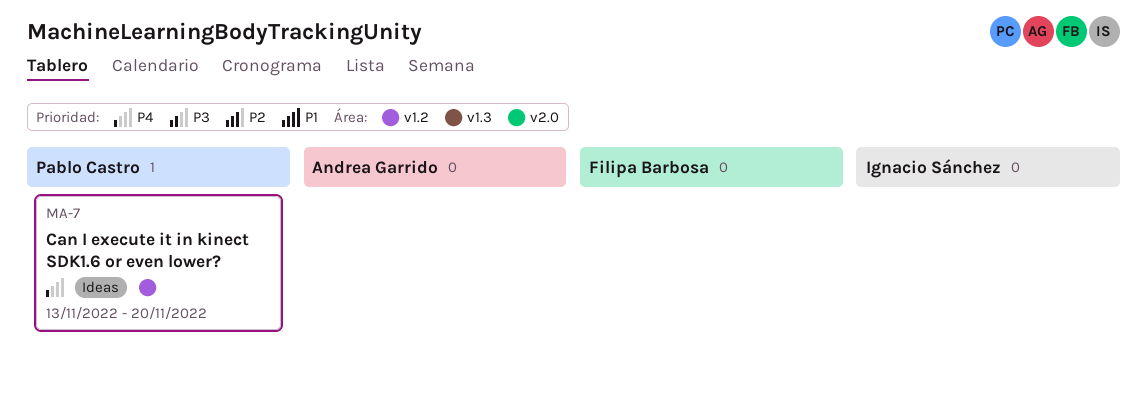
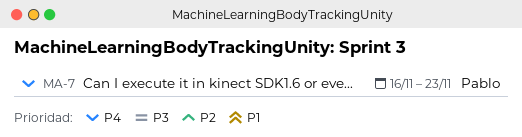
MA-7, start: Nov 13 -> Nov 16
MA-7, due: Nov 20 -> Nov 23

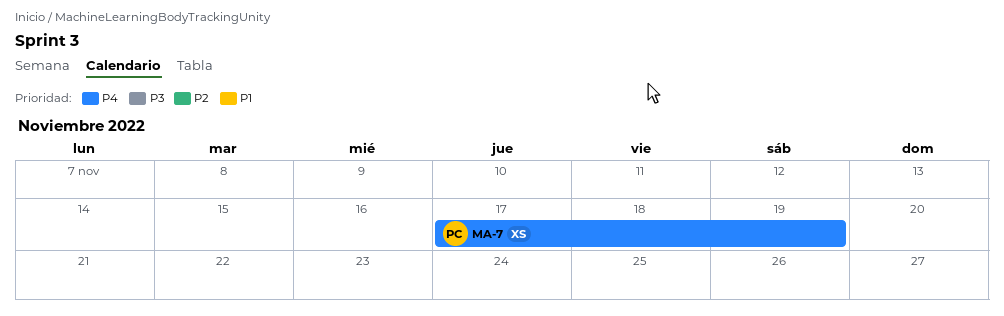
MA-7, start: Nov 16 -> Nov 17
MA-7, due: Nov 23 -> Nov 19

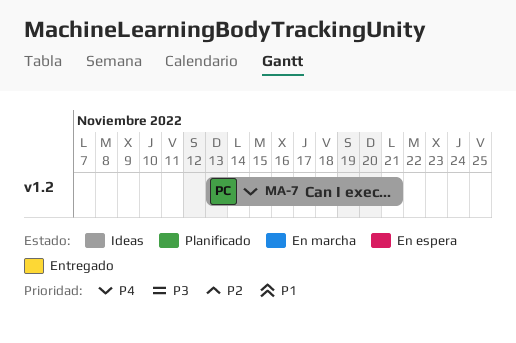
MA-7, start: Nov 17 -> Nov 13
MA-7, due: Nov 19 -> Nov 21

